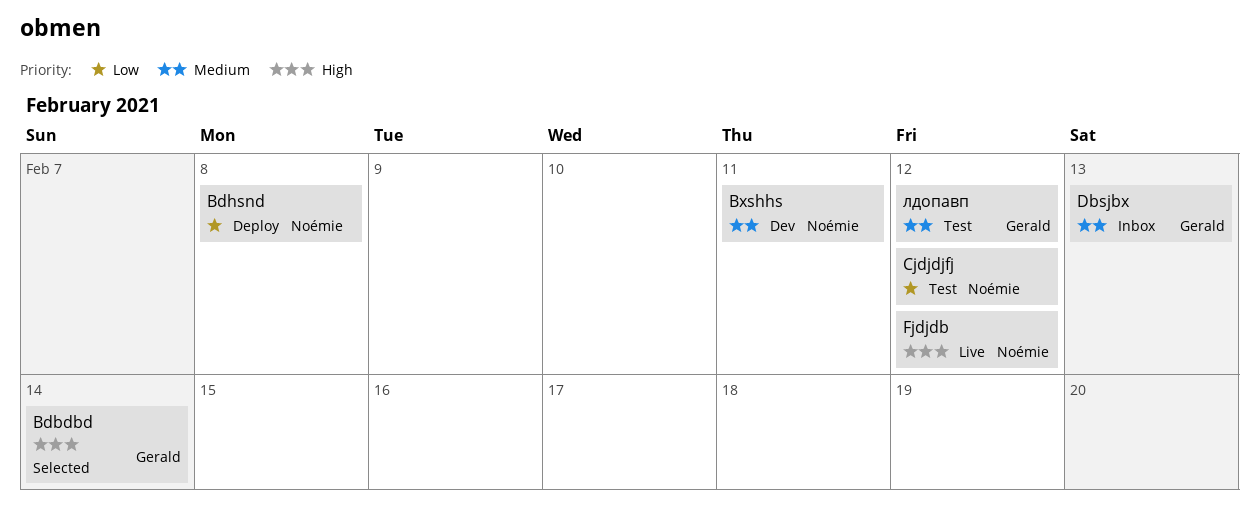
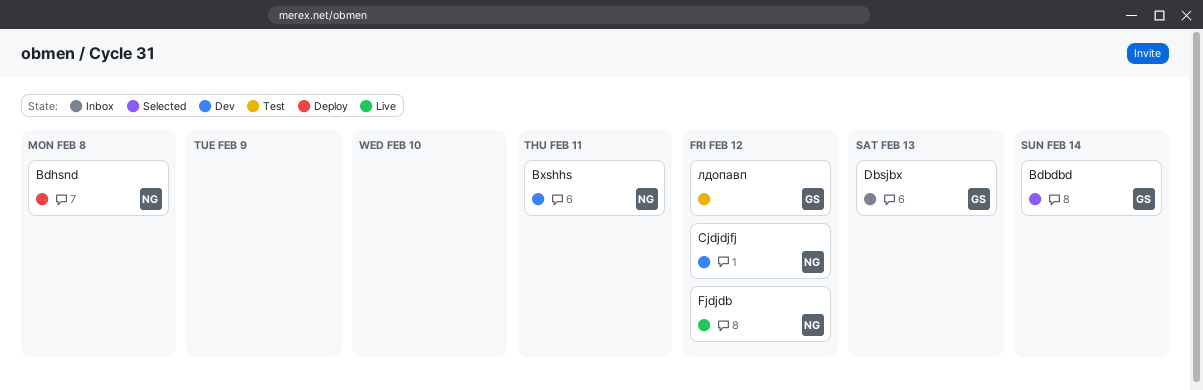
Cjdjdjfj, status: Test -> Dev

